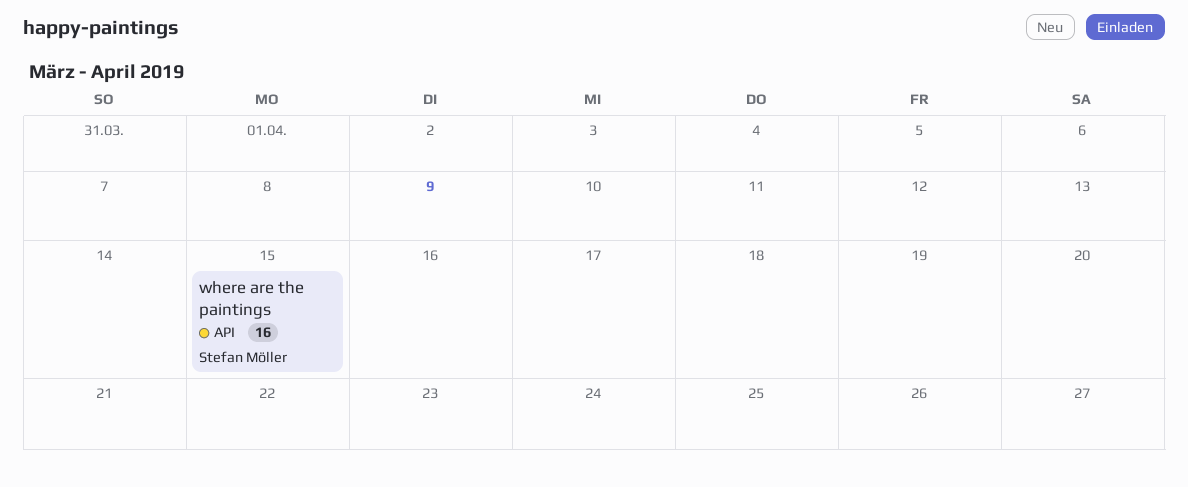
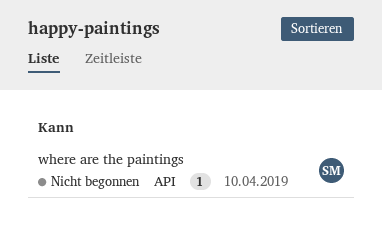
where are the paintings, estimate: 16 -> 1
where are the paintings, due: Apr 15 -> Apr 10

